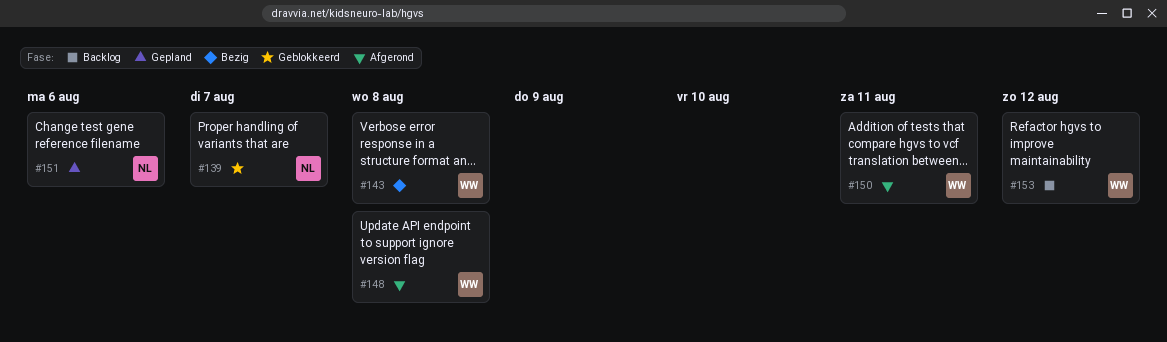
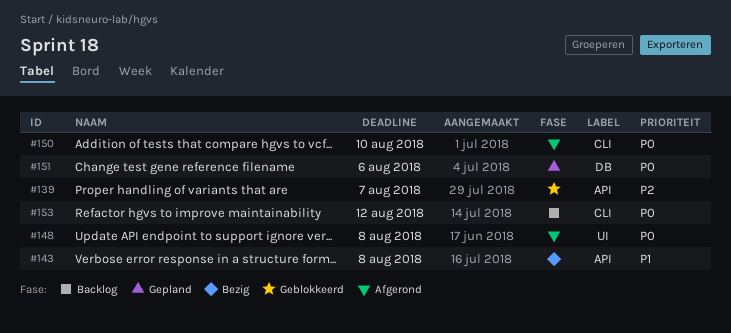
#150, due: Aug 11 -> Aug 10

